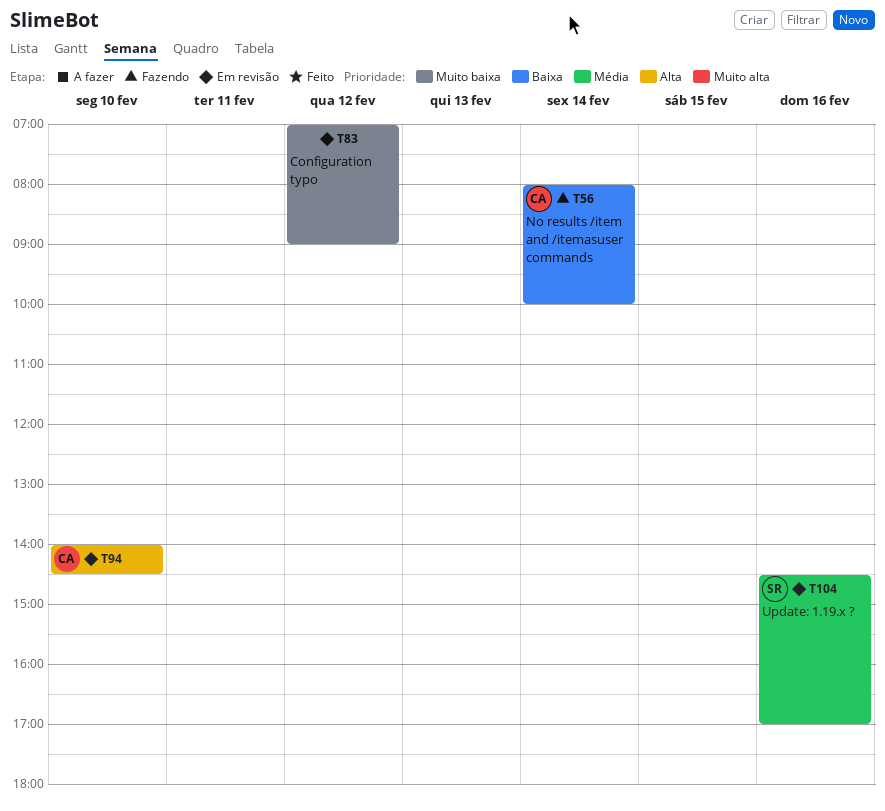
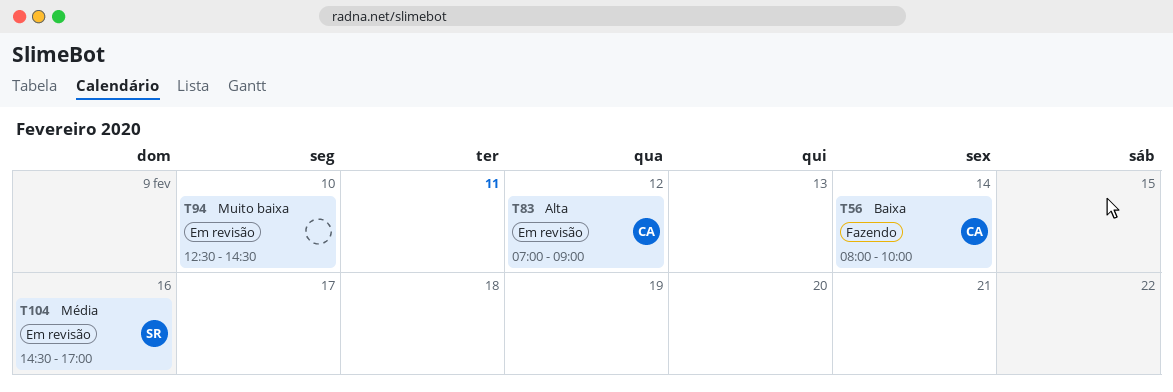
T83, owner: none -> CA
T83, priority: Muito baixa -> Alta
T94, owner: CA -> none
T94, priority: Alta -> Muito baixa
T94, begins: 14:00 -> 12:30

